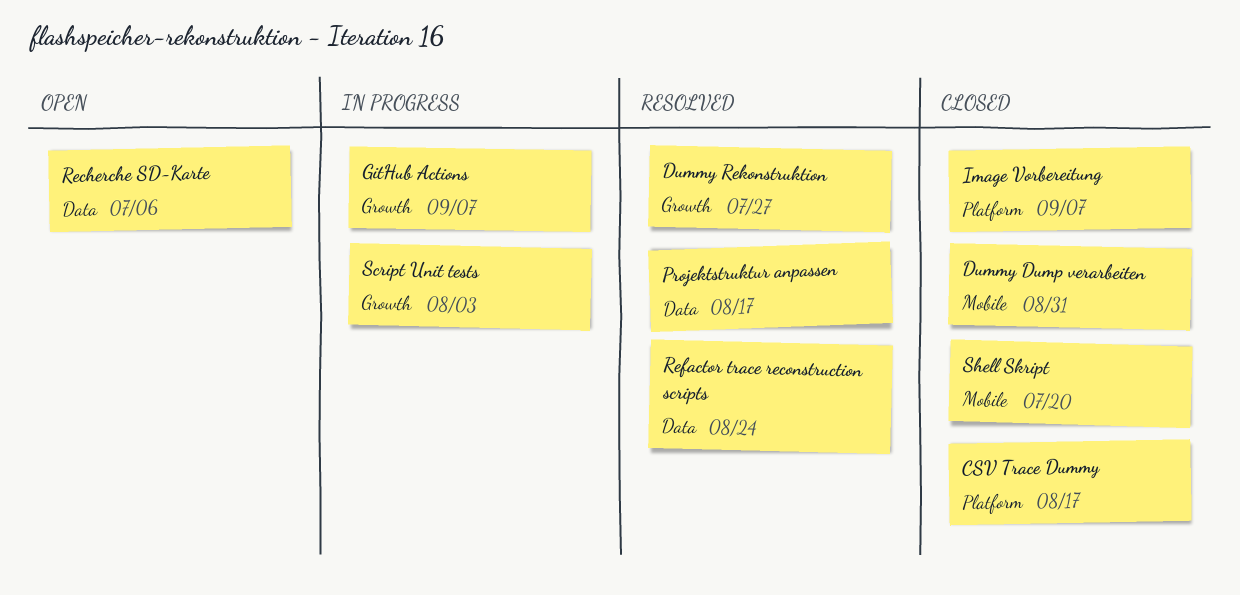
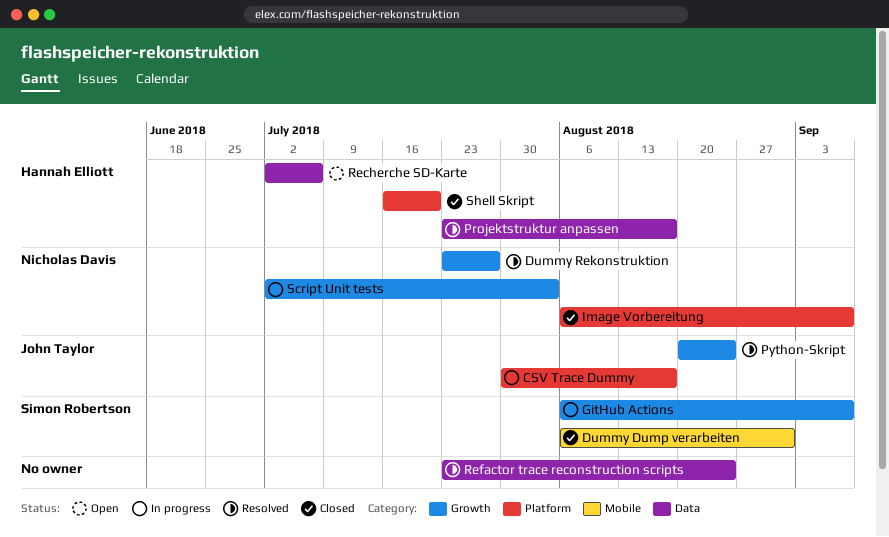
CSV Trace Dummy, status: Closed -> In progress
Python-Skript: none -> present
Shell Skript, label: Mobile -> Platform

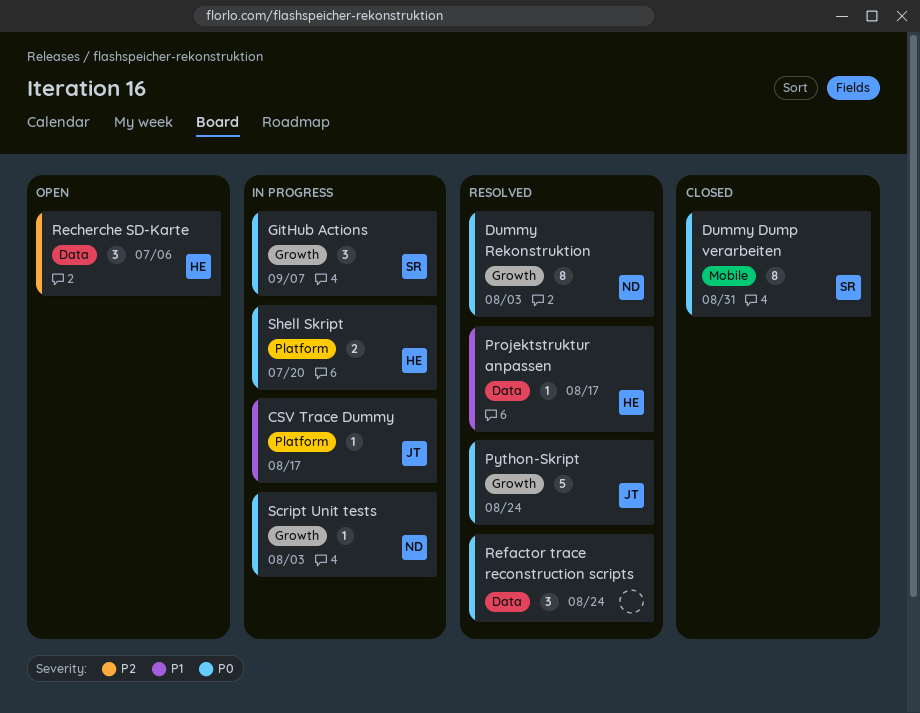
Dummy Rekonstruktion, due: Jul 27 -> Aug 3
Image Vorbereitung: present -> none
Shell Skript, status: Closed -> In progress

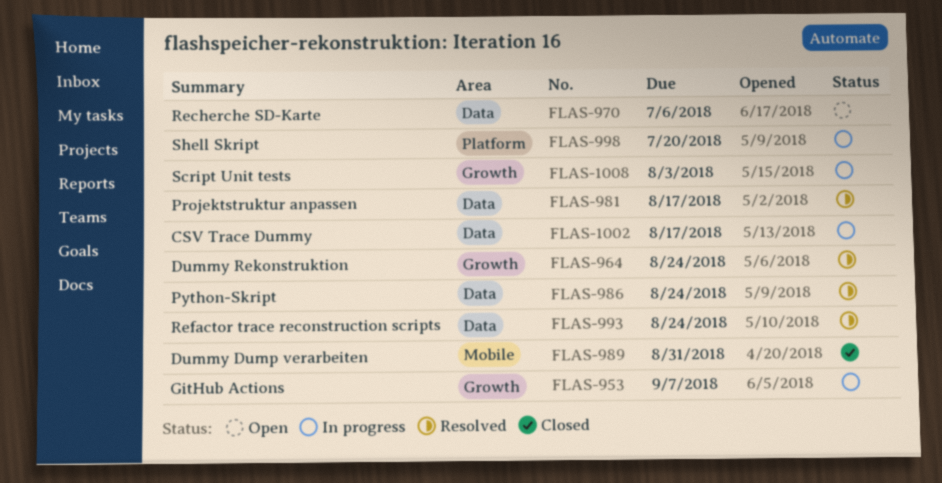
CSV Trace Dummy, label: Platform -> Data
Dummy Rekonstruktion, due: Aug 3 -> Aug 24
Python-Skript, label: Growth -> Data

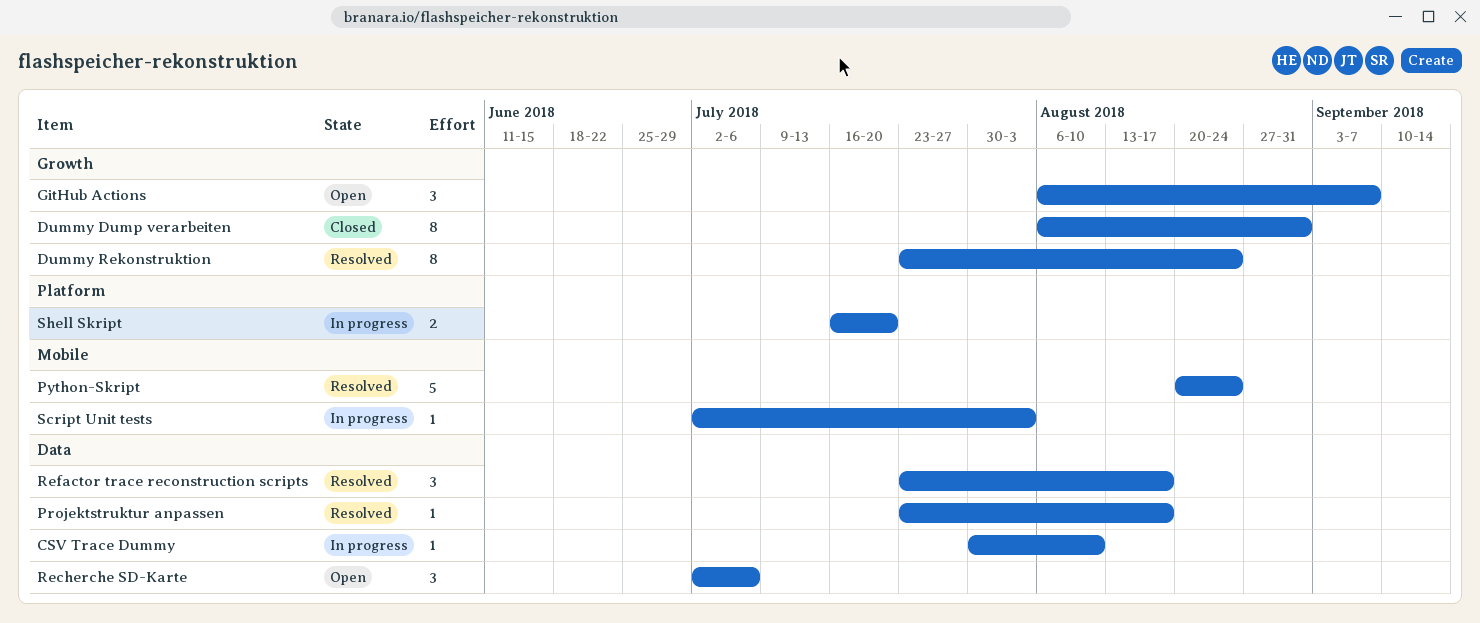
CSV Trace Dummy, due: Aug 17 -> Aug 10
Dummy Dump verarbeiten, label: Mobile -> Growth
GitHub Actions, status: In progress -> Open
Python-Skript, label: Data -> Mobile
Refactor trace reconstruction scripts, due: Aug 24 -> Aug 17
Script Unit tests, label: Growth -> Mobile

